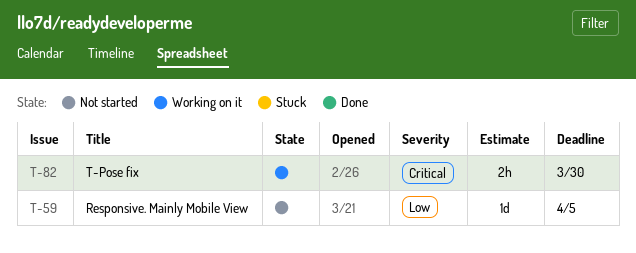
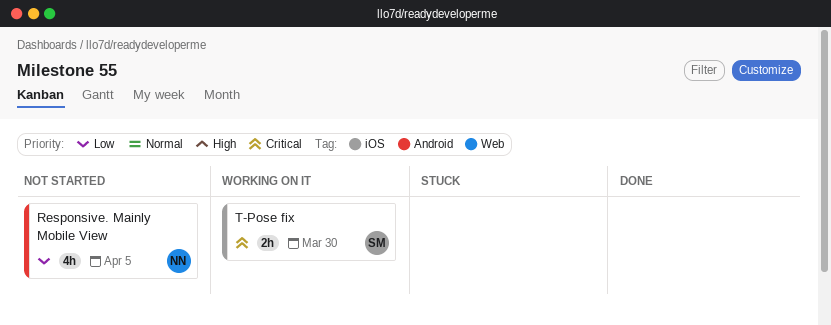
Responsive. Mainly Mobile View, estimate: 1d -> 4h

